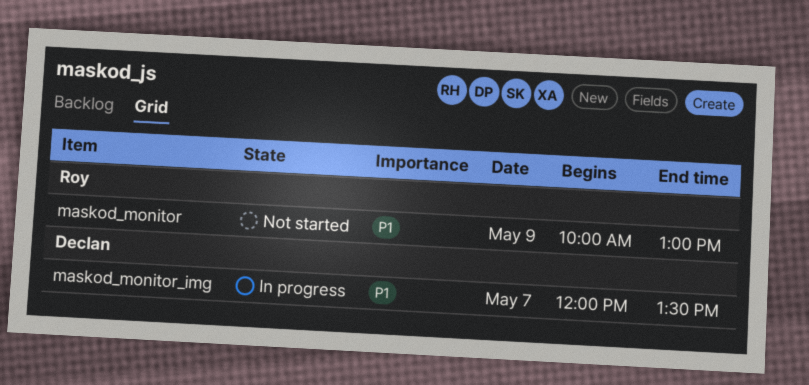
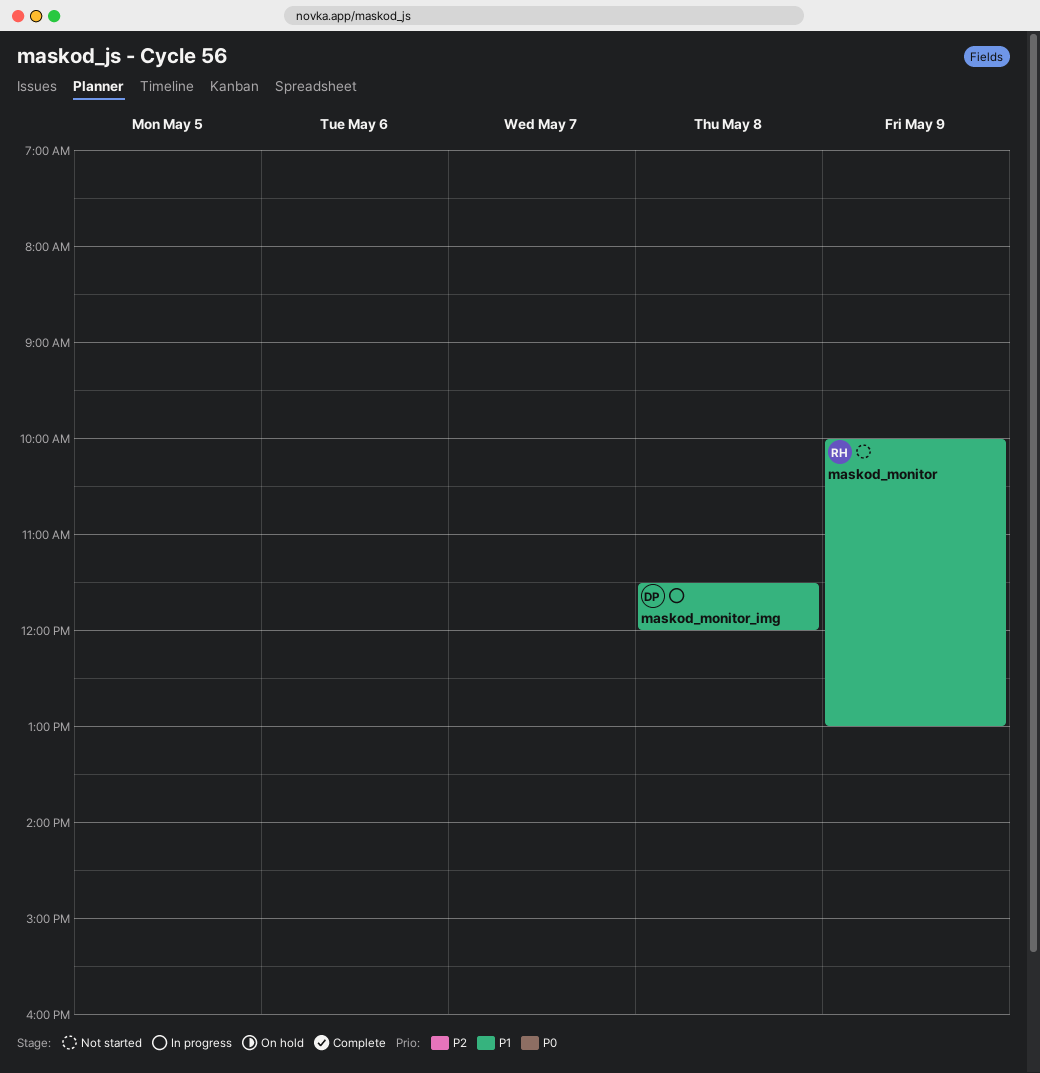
maskod_monitor_img, day: May 7 -> May 8
maskod_monitor_img, begins: 12:00 -> 11:30
maskod_monitor_img, ends: 13:30 -> 12:00

